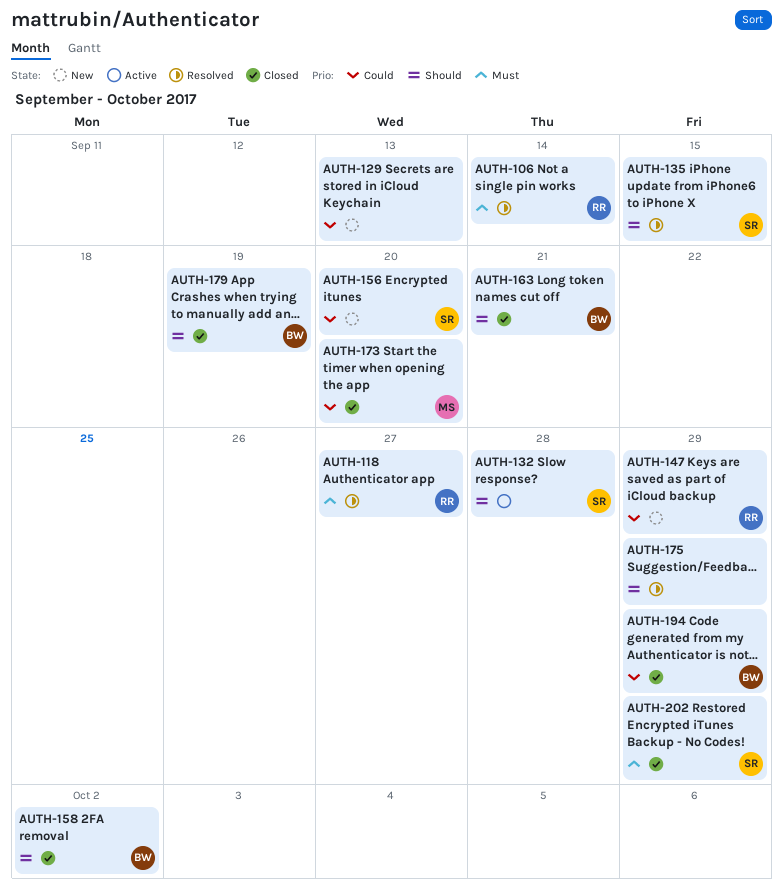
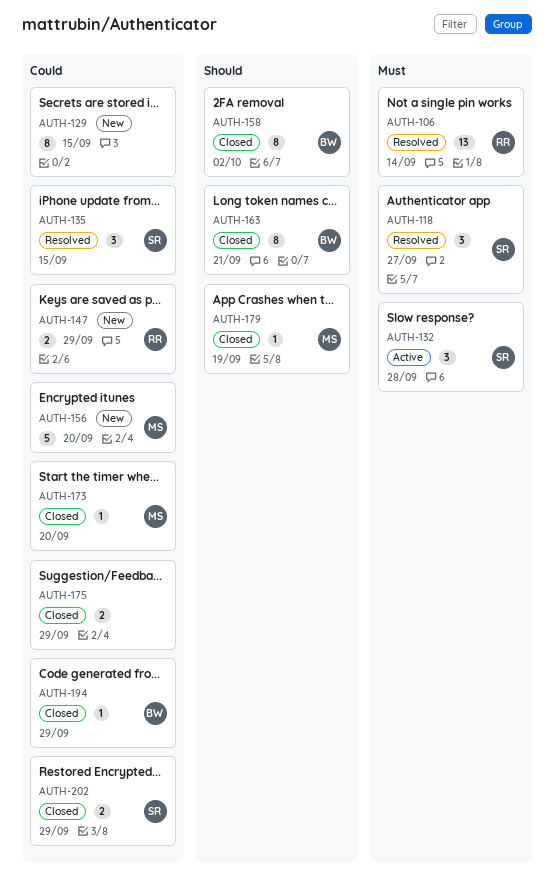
AUTH-118, owner: RR -> SR
AUTH-129, due: Sep 13 -> Sep 15
AUTH-132, priority: Should -> Must
AUTH-135, priority: Should -> Could
AUTH-156, owner: SR -> MS
AUTH-175, status: Resolved -> Closed
AUTH-175, priority: Should -> Could
AUTH-179, owner: BW -> MS
AUTH-202, priority: Must -> Could

